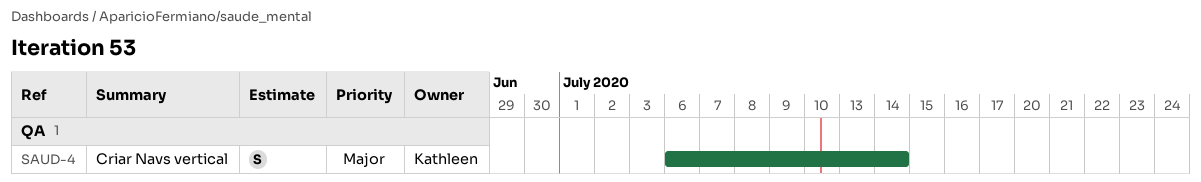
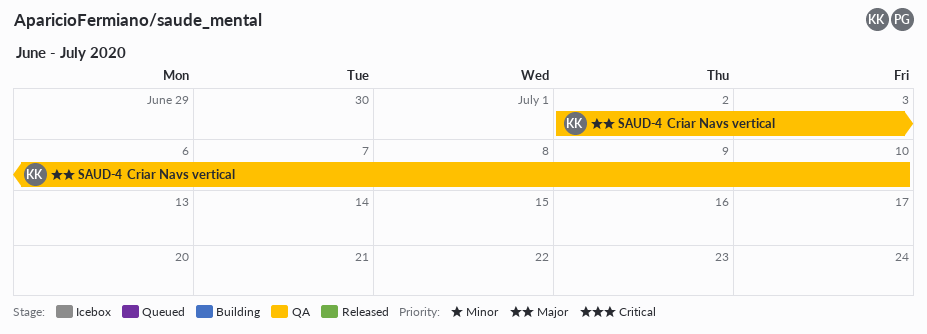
SAUD-4, start: Jul 6 -> Jul 2
SAUD-4, due: Jul 14 -> Jul 10

